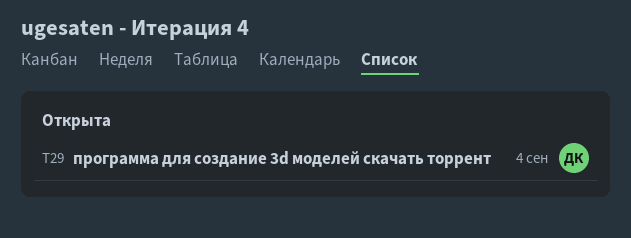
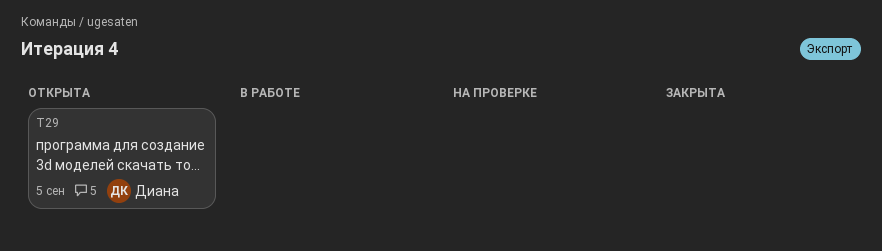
T29, due: Sep 4 -> Sep 5

